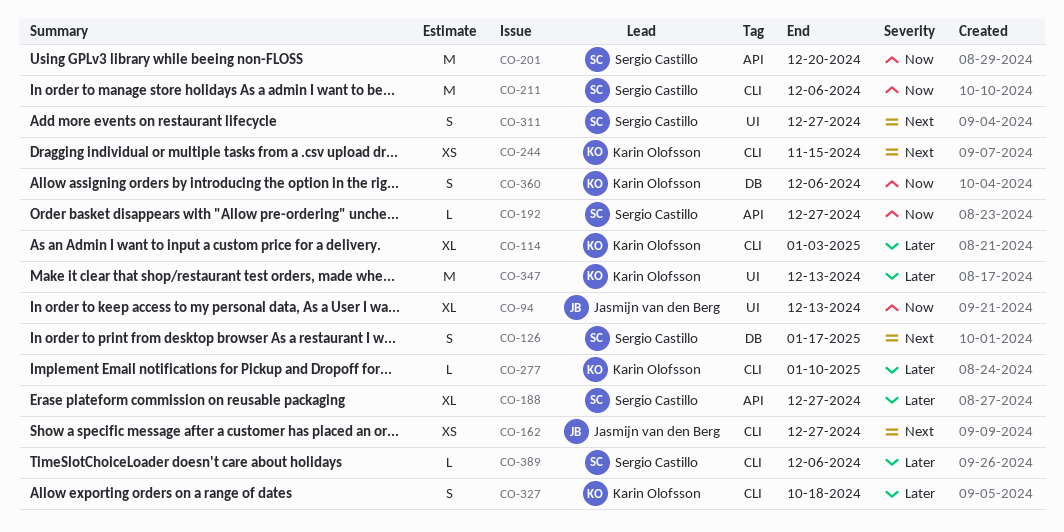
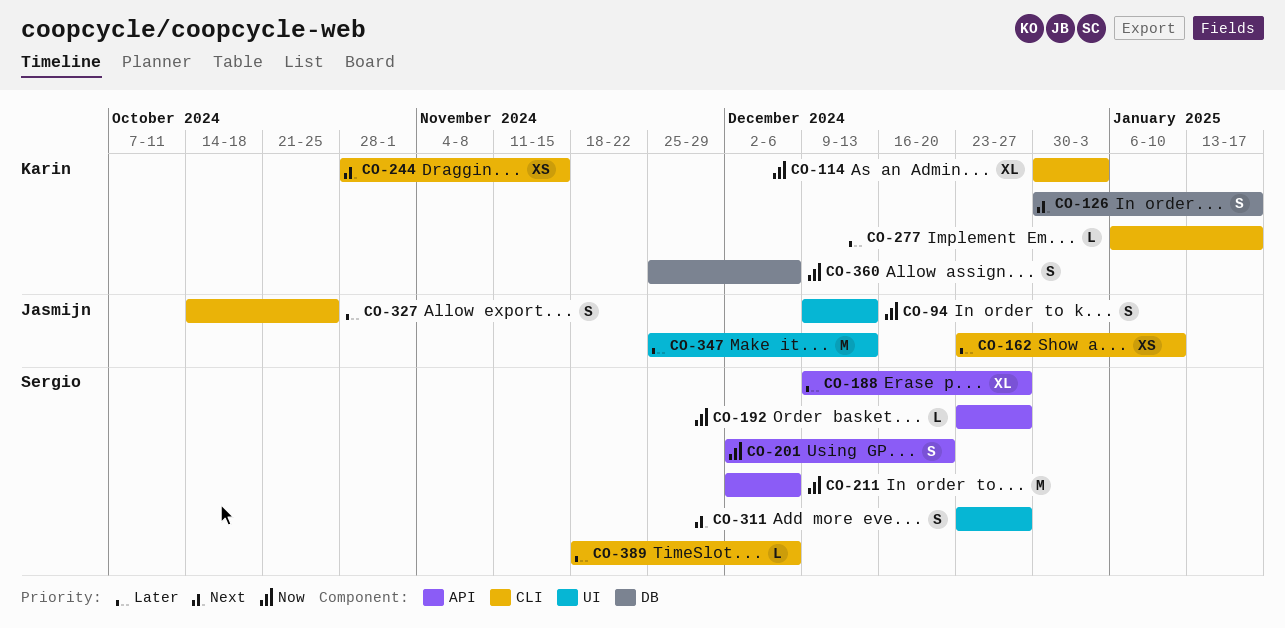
CO-94, estimate: XL -> S
CO-114, priority: Later -> Now
CO-126, owner: Sergio Castillo -> Karin Olofsson
CO-162, priority: Next -> Later
CO-162, due: Dec 27 -> Jan 10
CO-201, estimate: M -> S
CO-211, label: CLI -> API
CO-277, due: Jan 10 -> Jan 17
CO-327, owner: Karin Olofsson -> Jasmijn van den Berg
CO-327, due: Oct 18 -> Oct 25
CO-347, owner: Karin Olofsson -> Jasmijn van den Berg

